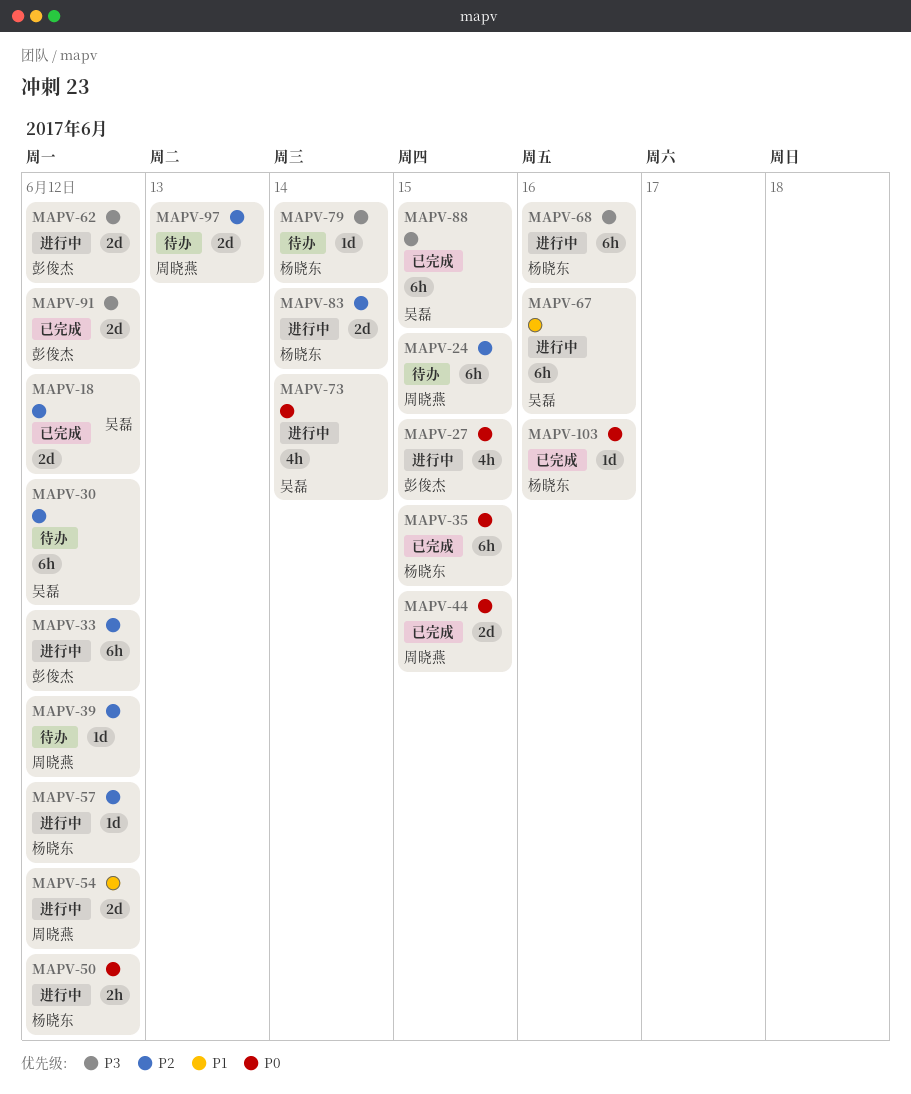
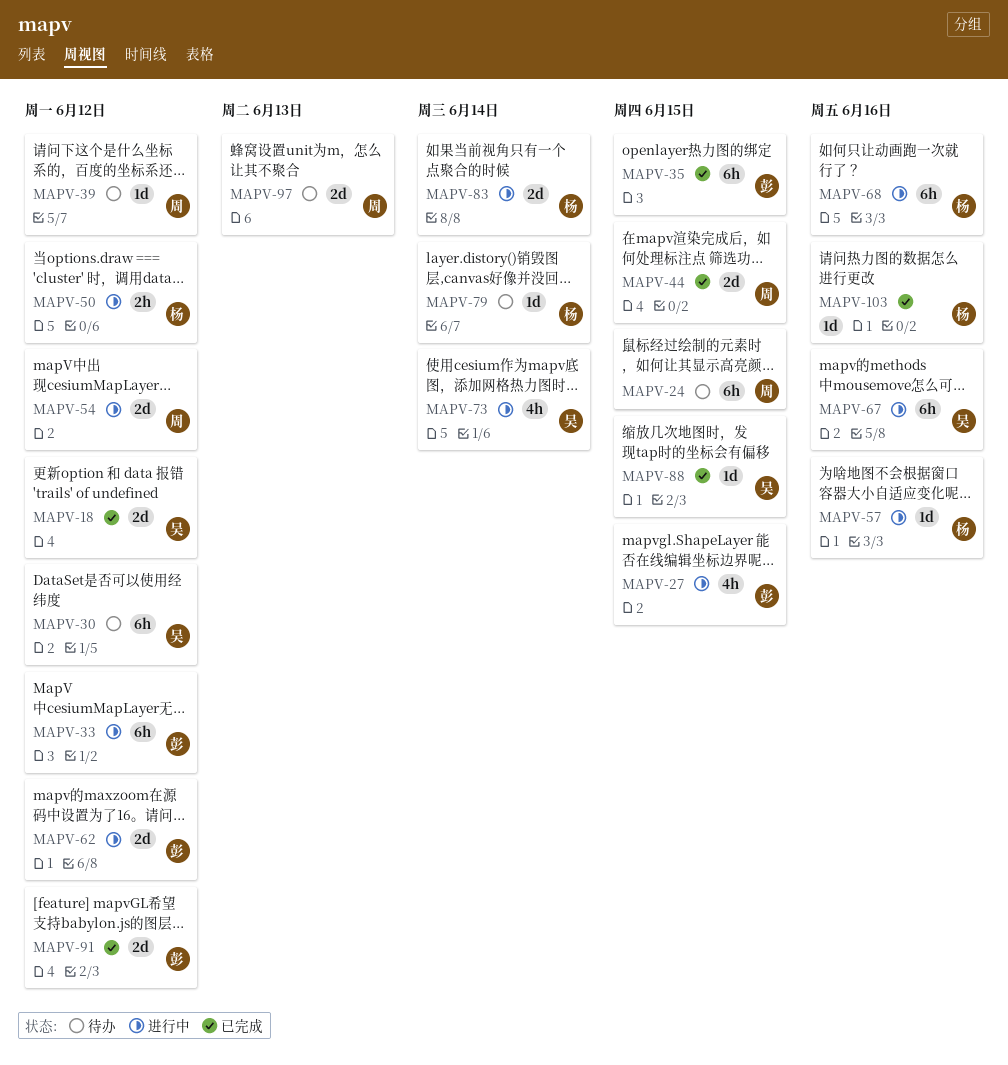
MAPV-35, owner: 杨晓东 -> 彭俊杰
MAPV-57, due: Jun 12 -> Jun 16
MAPV-88, estimate: 6h -> 1d

